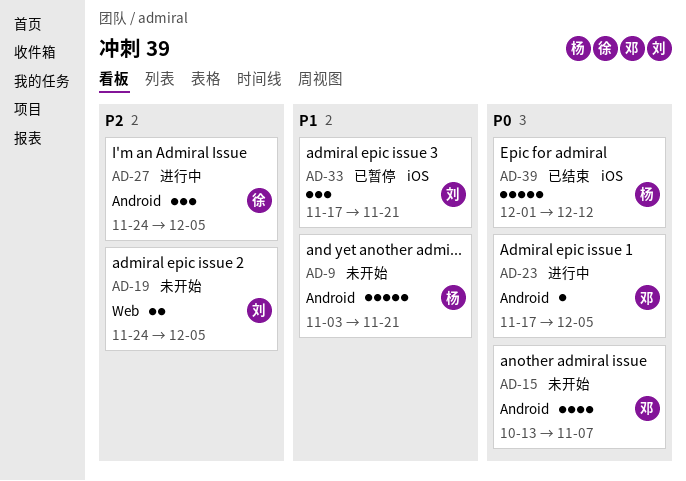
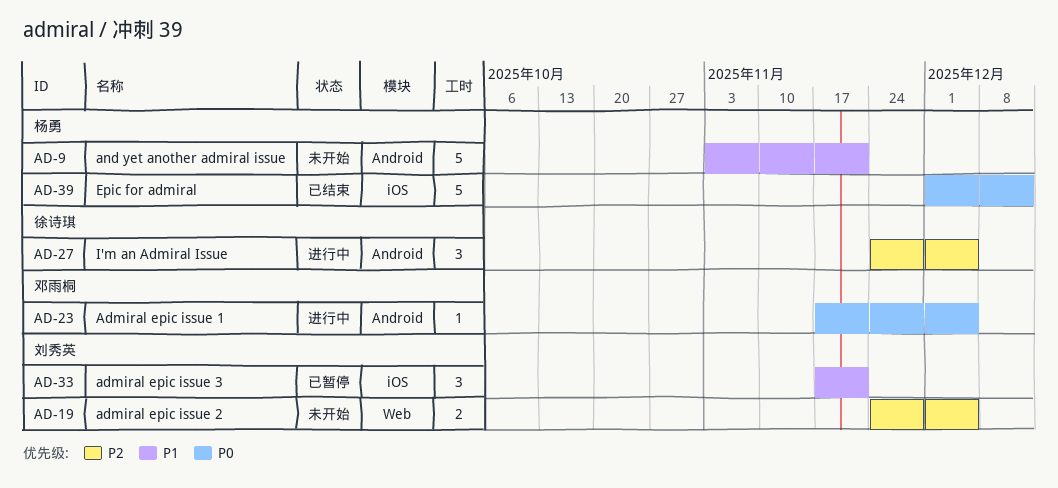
AD-15: present -> none

